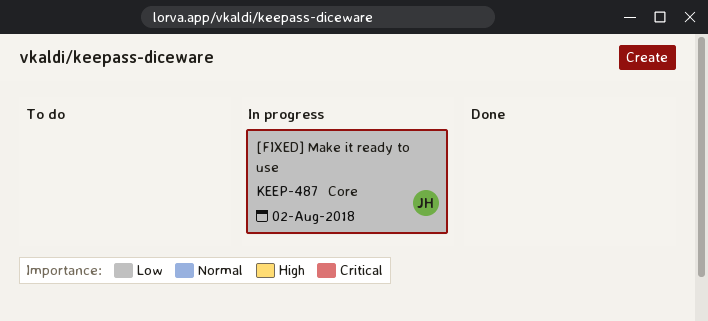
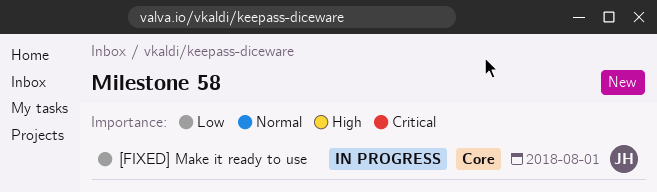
[FIXED] Make it ready to use, due: Aug 2 -> Aug 1

